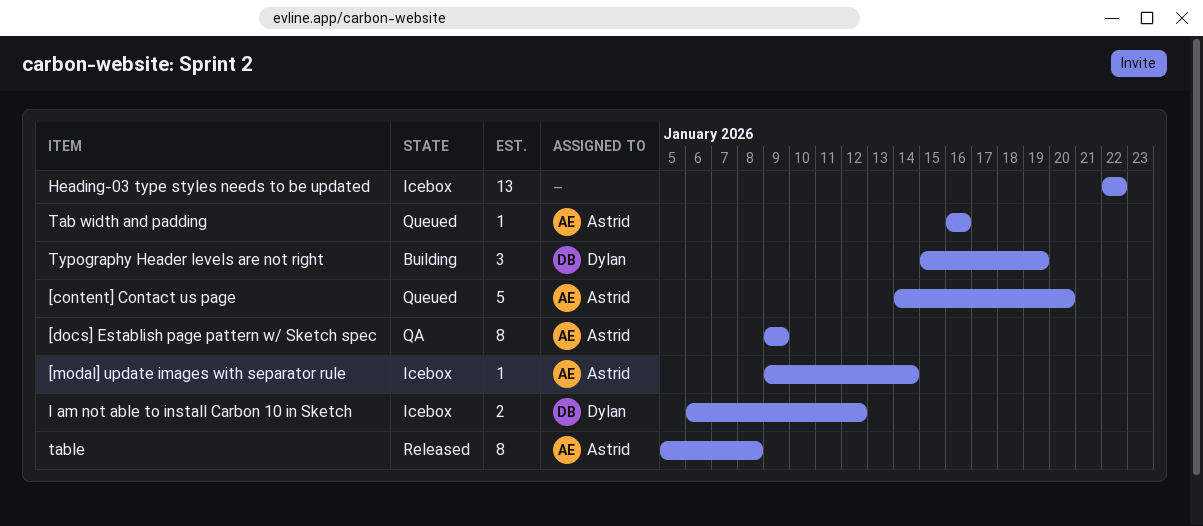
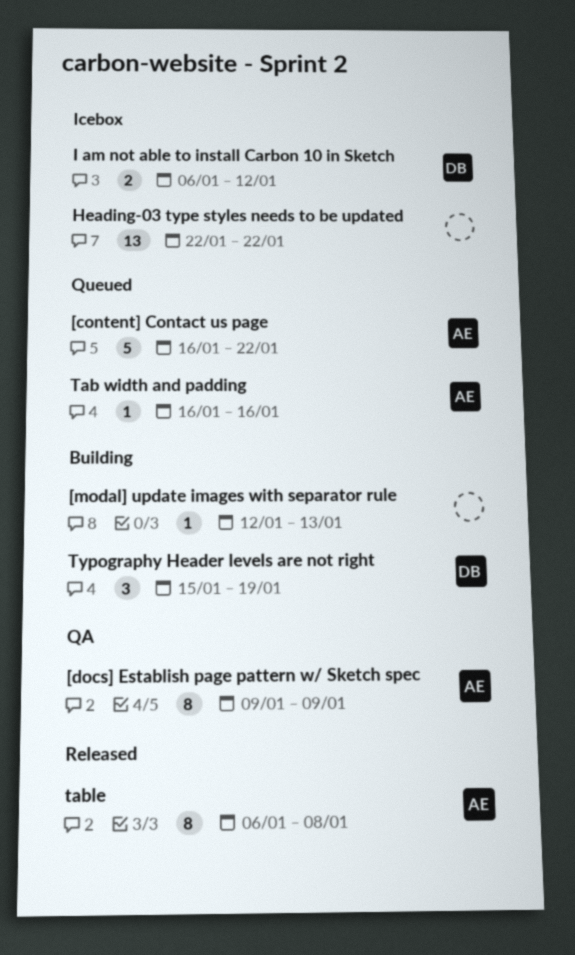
[content] Contact us page, start: Jan 14 -> Jan 16
[content] Contact us page, due: Jan 20 -> Jan 22
[modal] update images with separator rule, status: Icebox -> Building
[modal] update images with separator rule, owner: Astrid -> none
[modal] update images with separator rule, start: Jan 9 -> Jan 12
[modal] update images with separator rule, due: Jan 14 -> Jan 13
table, start: Jan 5 -> Jan 6

